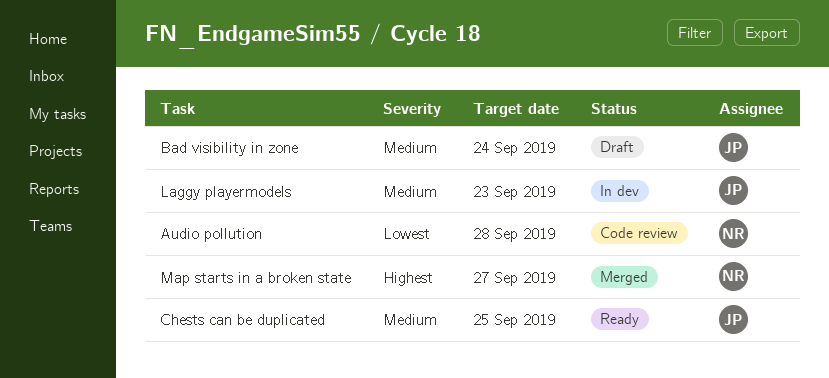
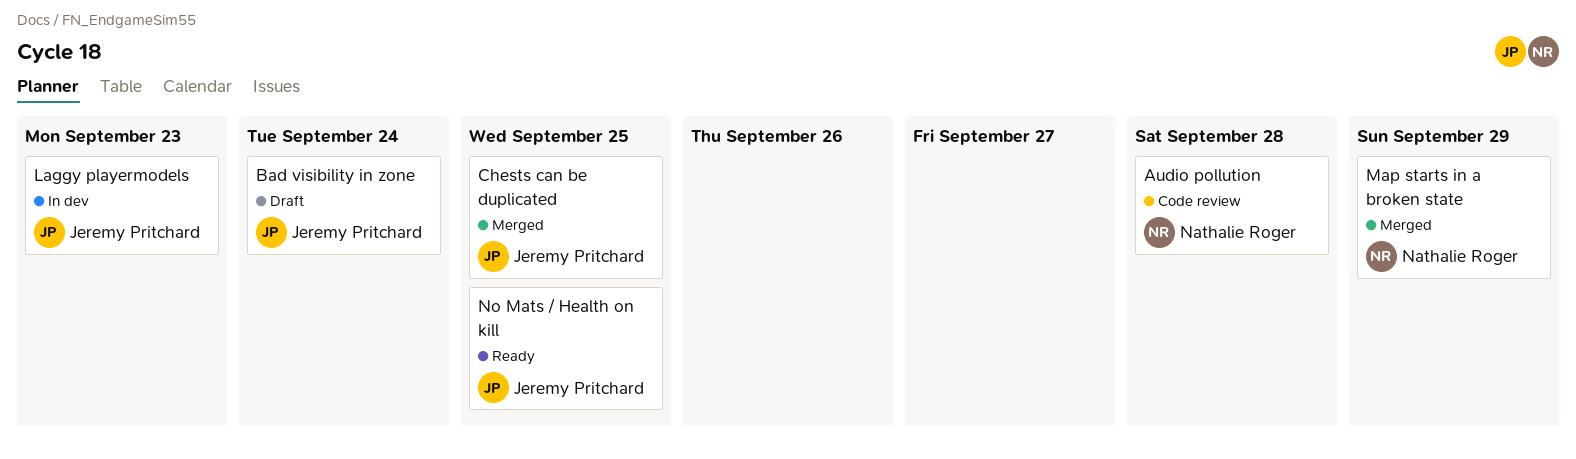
Chests can be duplicated, status: Ready -> Merged
Map starts in a broken state, due: Sep 27 -> Sep 29
No Mats / Health on kill: none -> present

